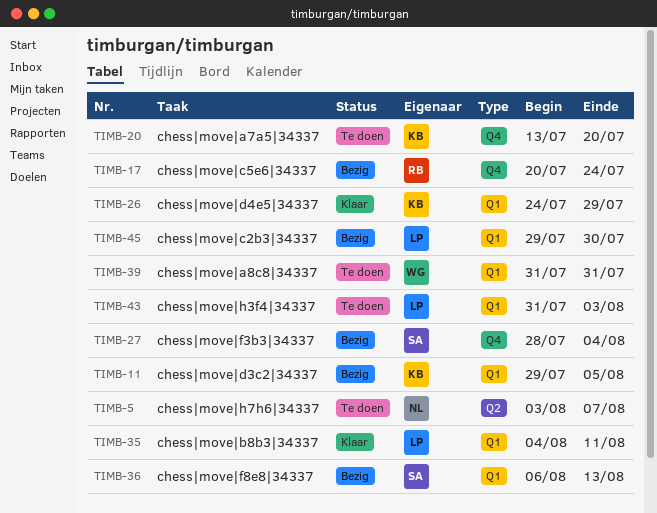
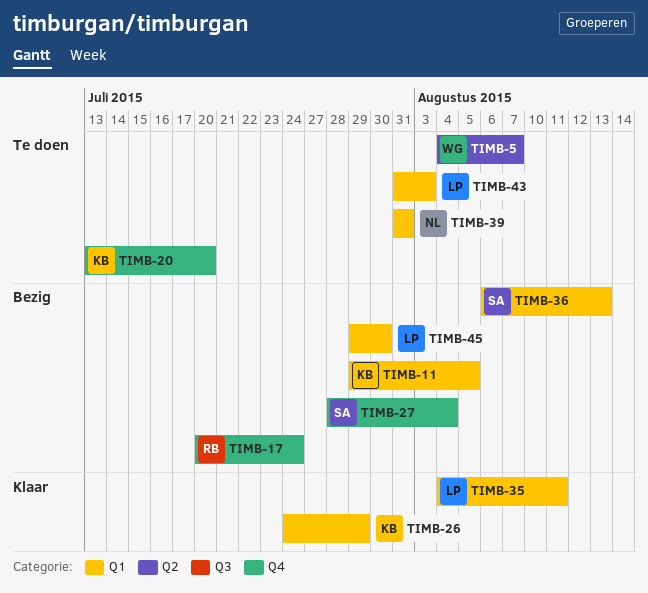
TIMB-5, owner: NL -> WG
TIMB-5, start: Aug 3 -> Aug 4
TIMB-39, owner: WG -> NL

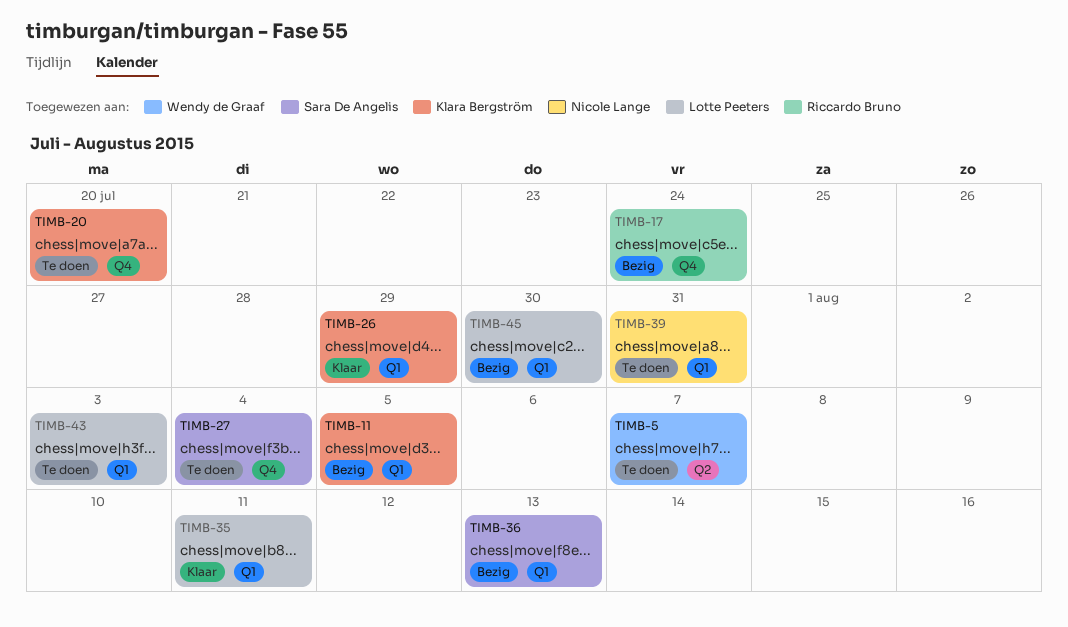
TIMB-27, status: Bezig -> Te doen

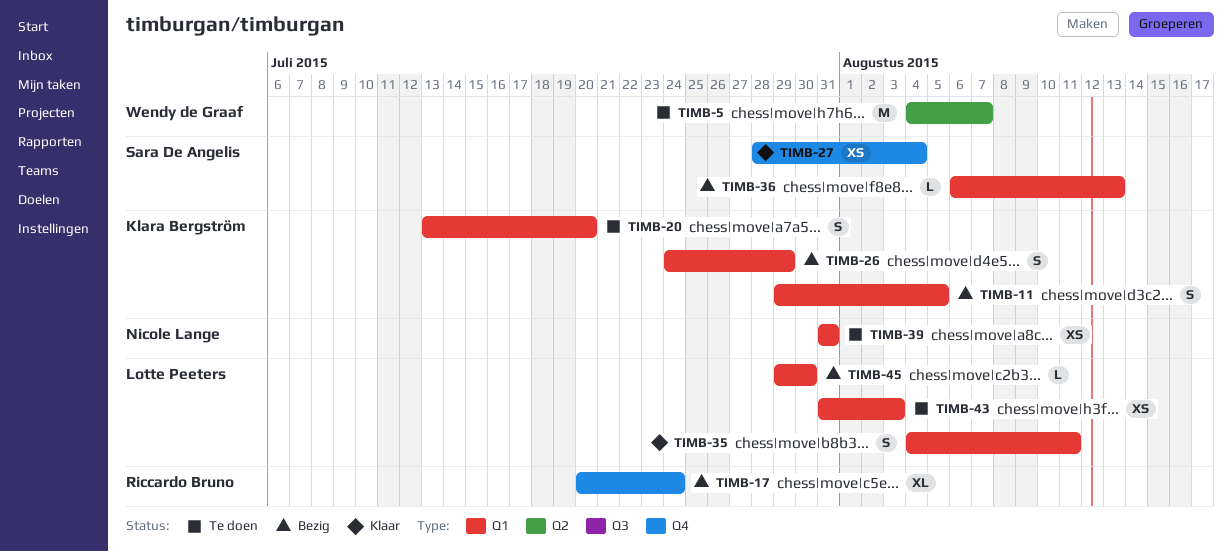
TIMB-20, label: Q4 -> Q1
TIMB-26, status: Klaar -> Bezig
TIMB-27, status: Te doen -> Klaar

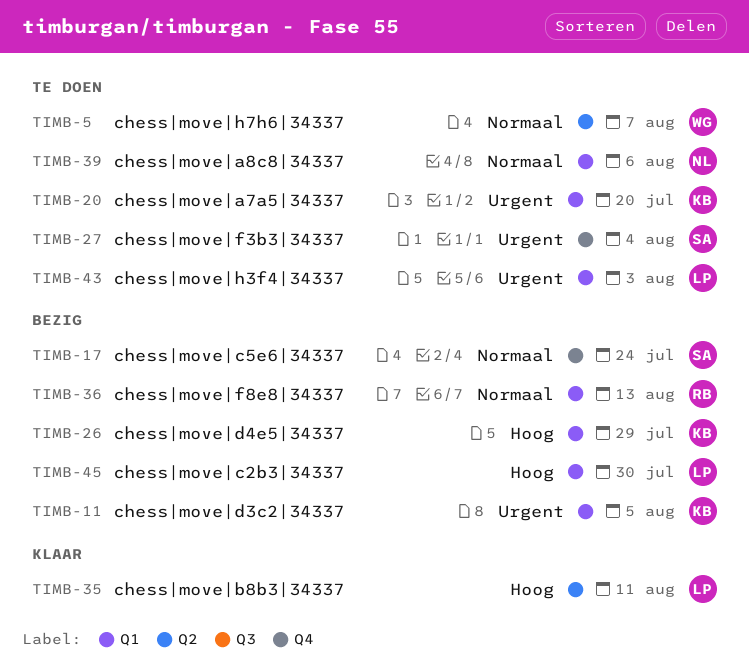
TIMB-17, owner: Riccardo Bruno -> Sara De Angelis
TIMB-27, status: Klaar -> Te doen
TIMB-35, label: Q1 -> Q2
TIMB-36, owner: Sara De Angelis -> Riccardo Bruno
TIMB-39, due: Jul 31 -> Aug 6

